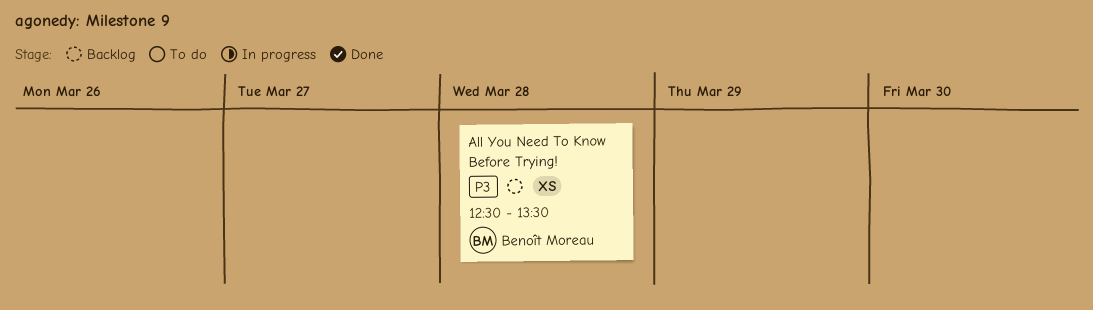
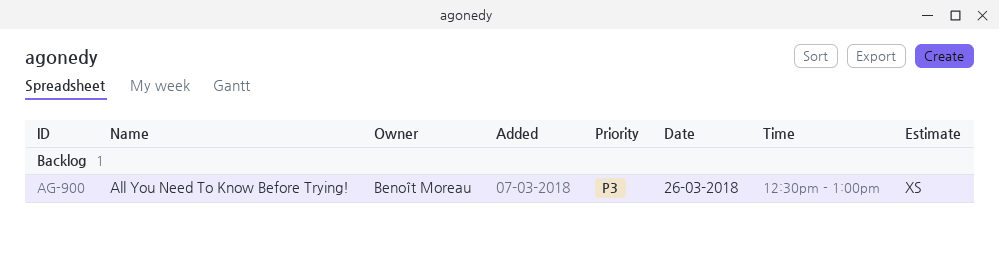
All You Need To Know Before Trying!, day: Mar 28 -> Mar 26
All You Need To Know Before Trying!, ends: 13:30 -> 13:00

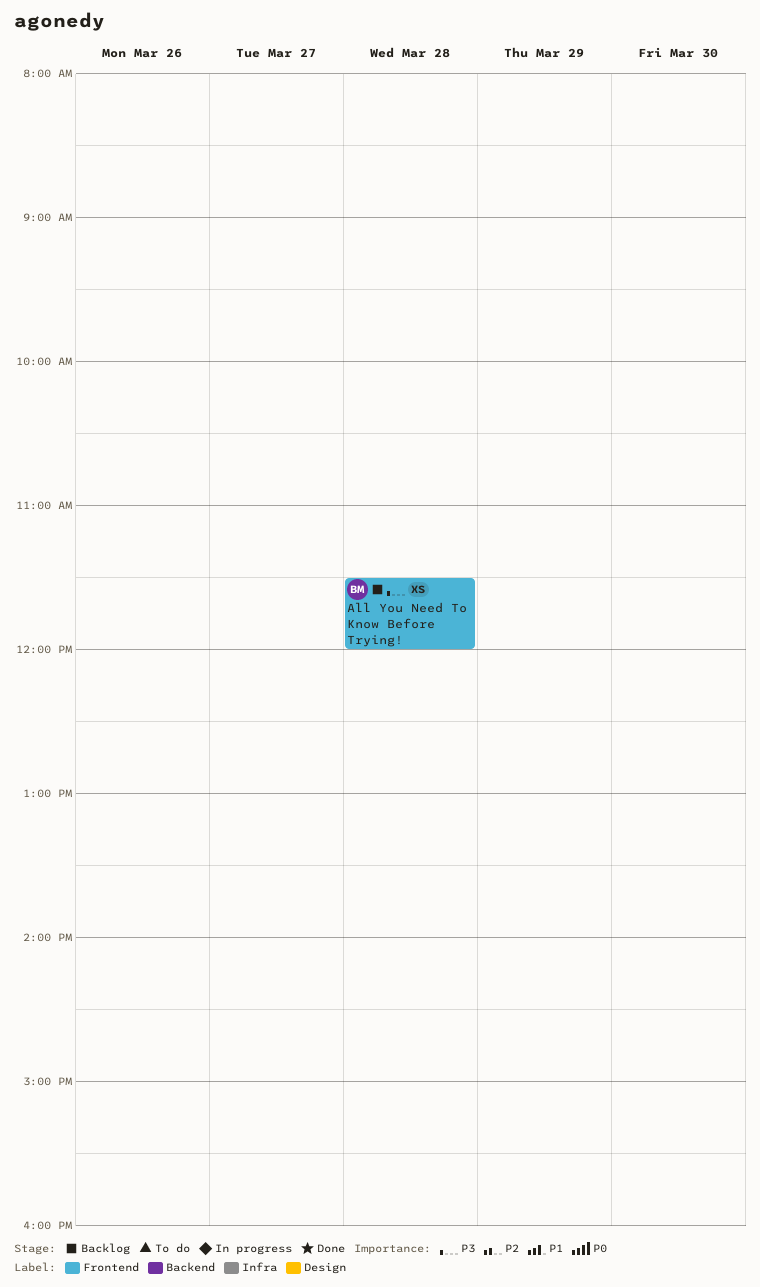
All You Need To Know Before Trying!, day: Mar 26 -> Mar 28
All You Need To Know Before Trying!, begins: 12:30 -> 11:30
All You Need To Know Before Trying!, ends: 13:00 -> 12:00

